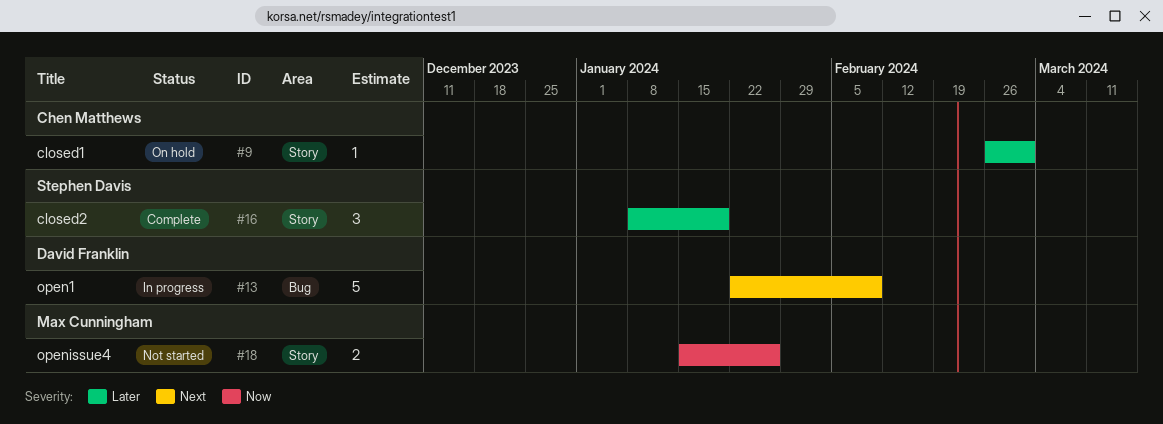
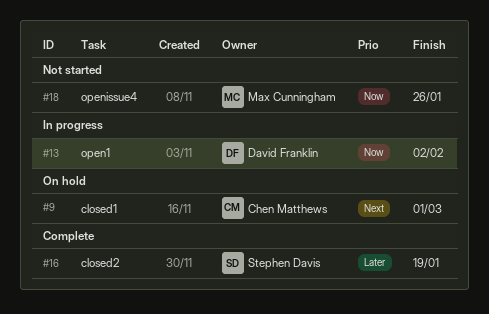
#9, priority: Later -> Next
#13, priority: Next -> Now
#13, due: Feb 9 -> Feb 2

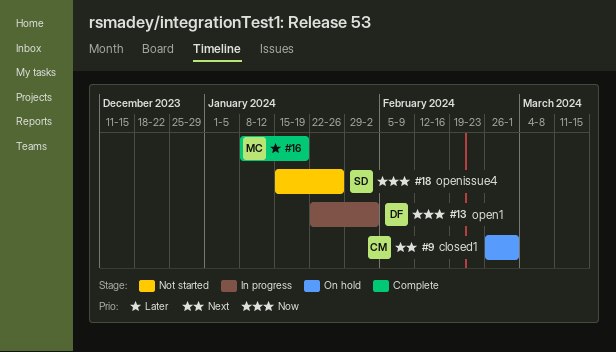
#16, owner: Stephen Davis -> Max Cunningham
#18, owner: Max Cunningham -> Stephen Davis

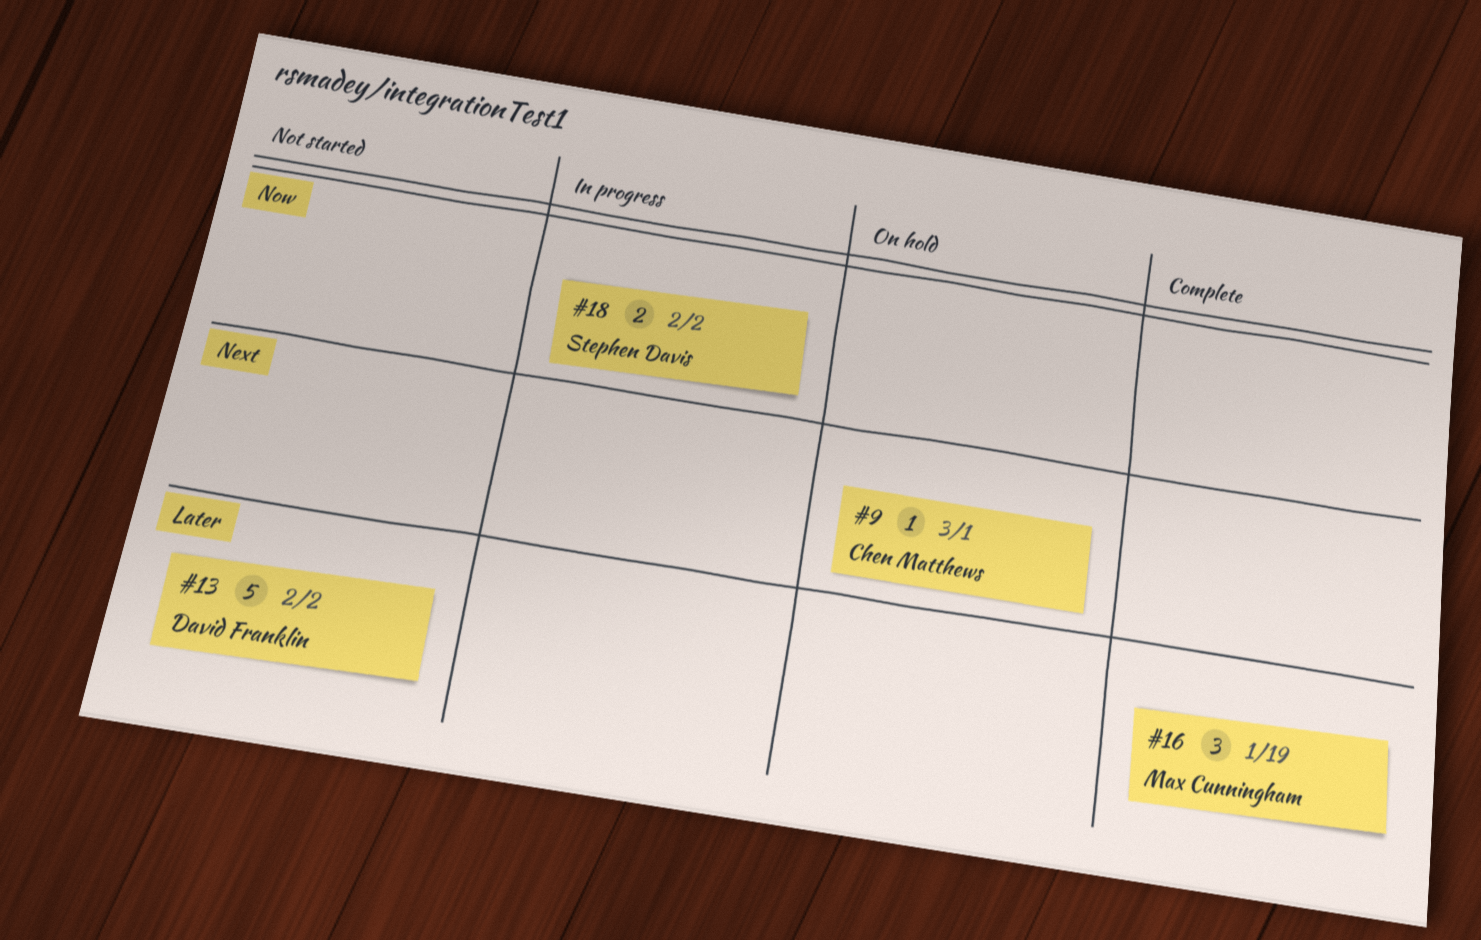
#13, status: In progress -> Not started
#13, priority: Now -> Later
#18, status: Not started -> In progress
#18, due: Jan 26 -> Feb 2

